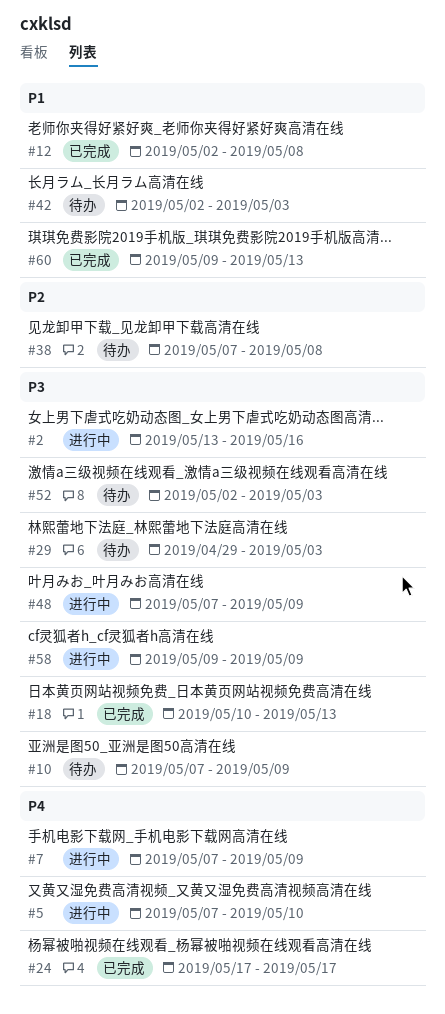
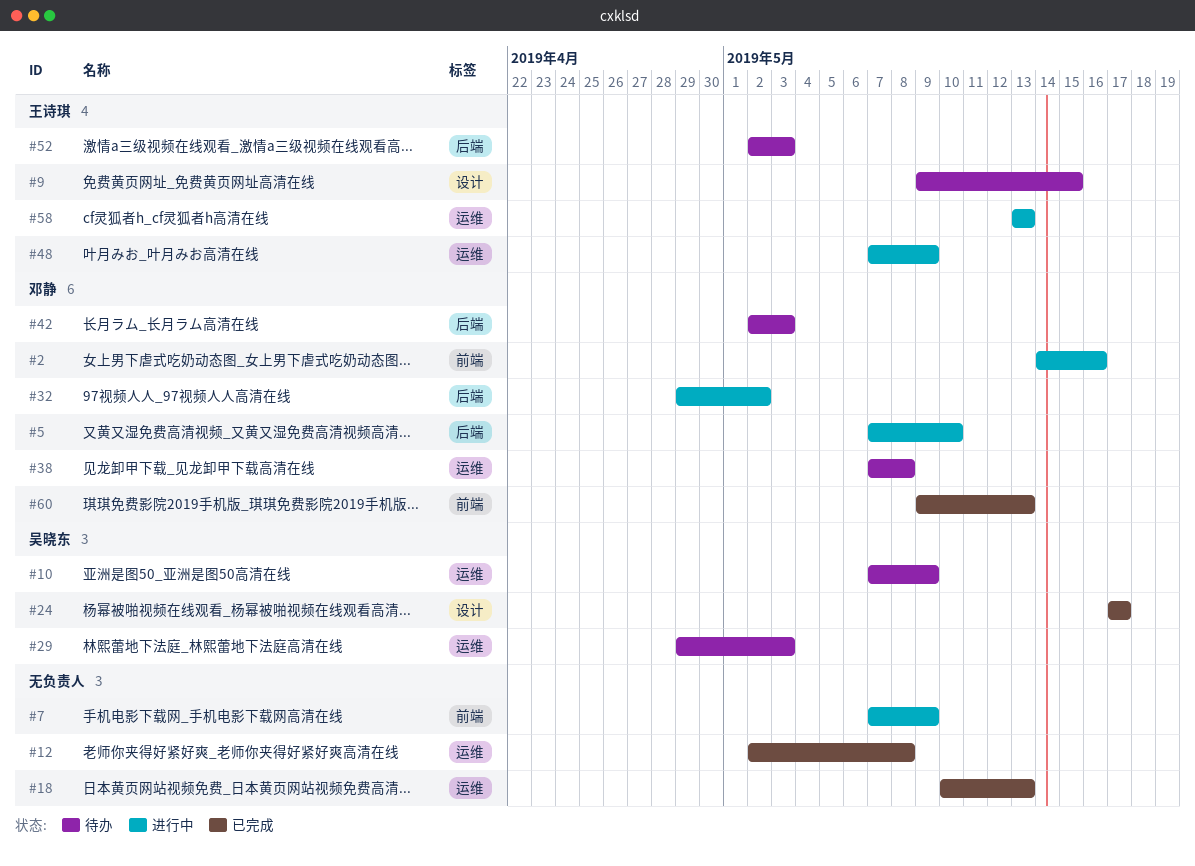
#2, start: May 13 -> May 14
#9: none -> present
#32: none -> present
#58, start: May 9 -> May 13
#58, due: May 9 -> May 13

